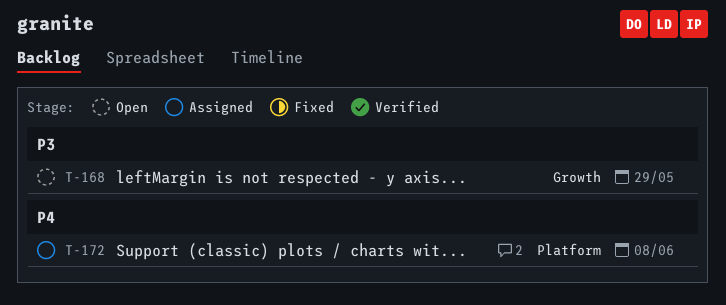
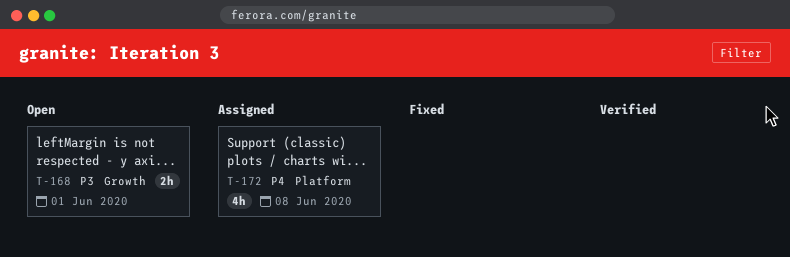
T-168, due: May 29 -> Jun 1

